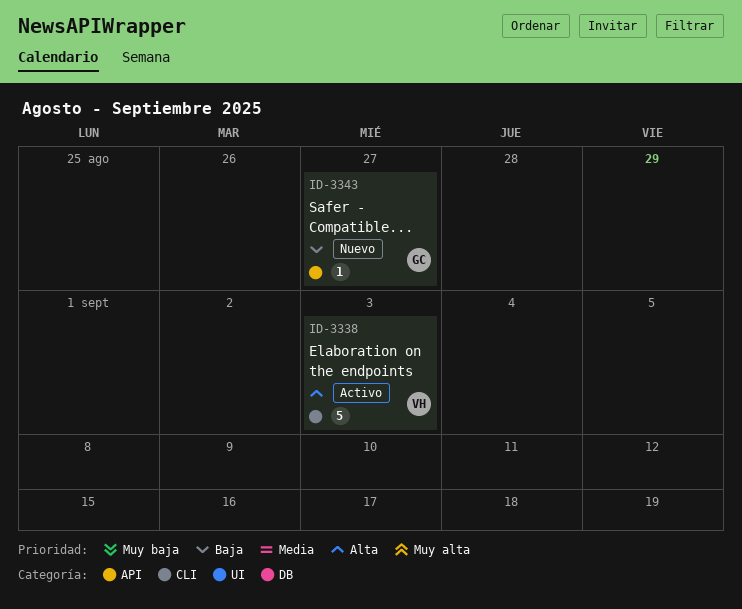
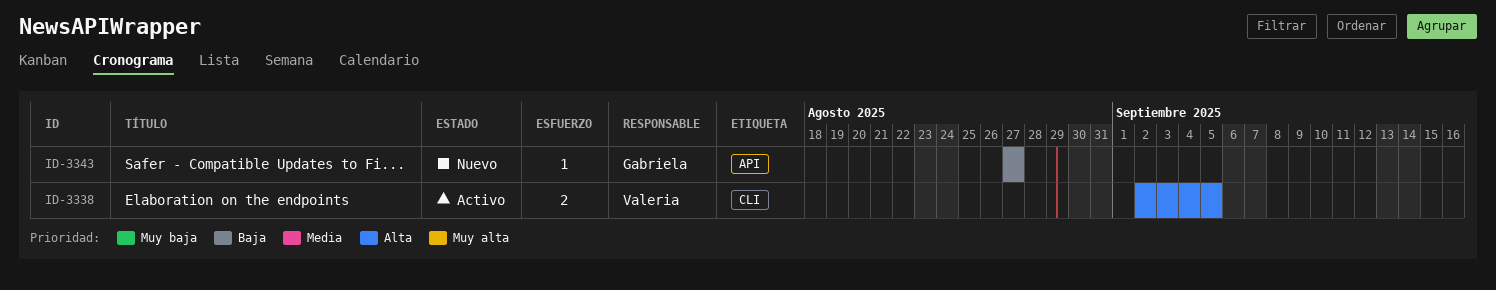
ID-3338, estimate: 5 -> 2
ID-3338, due: Sep 3 -> Sep 5

